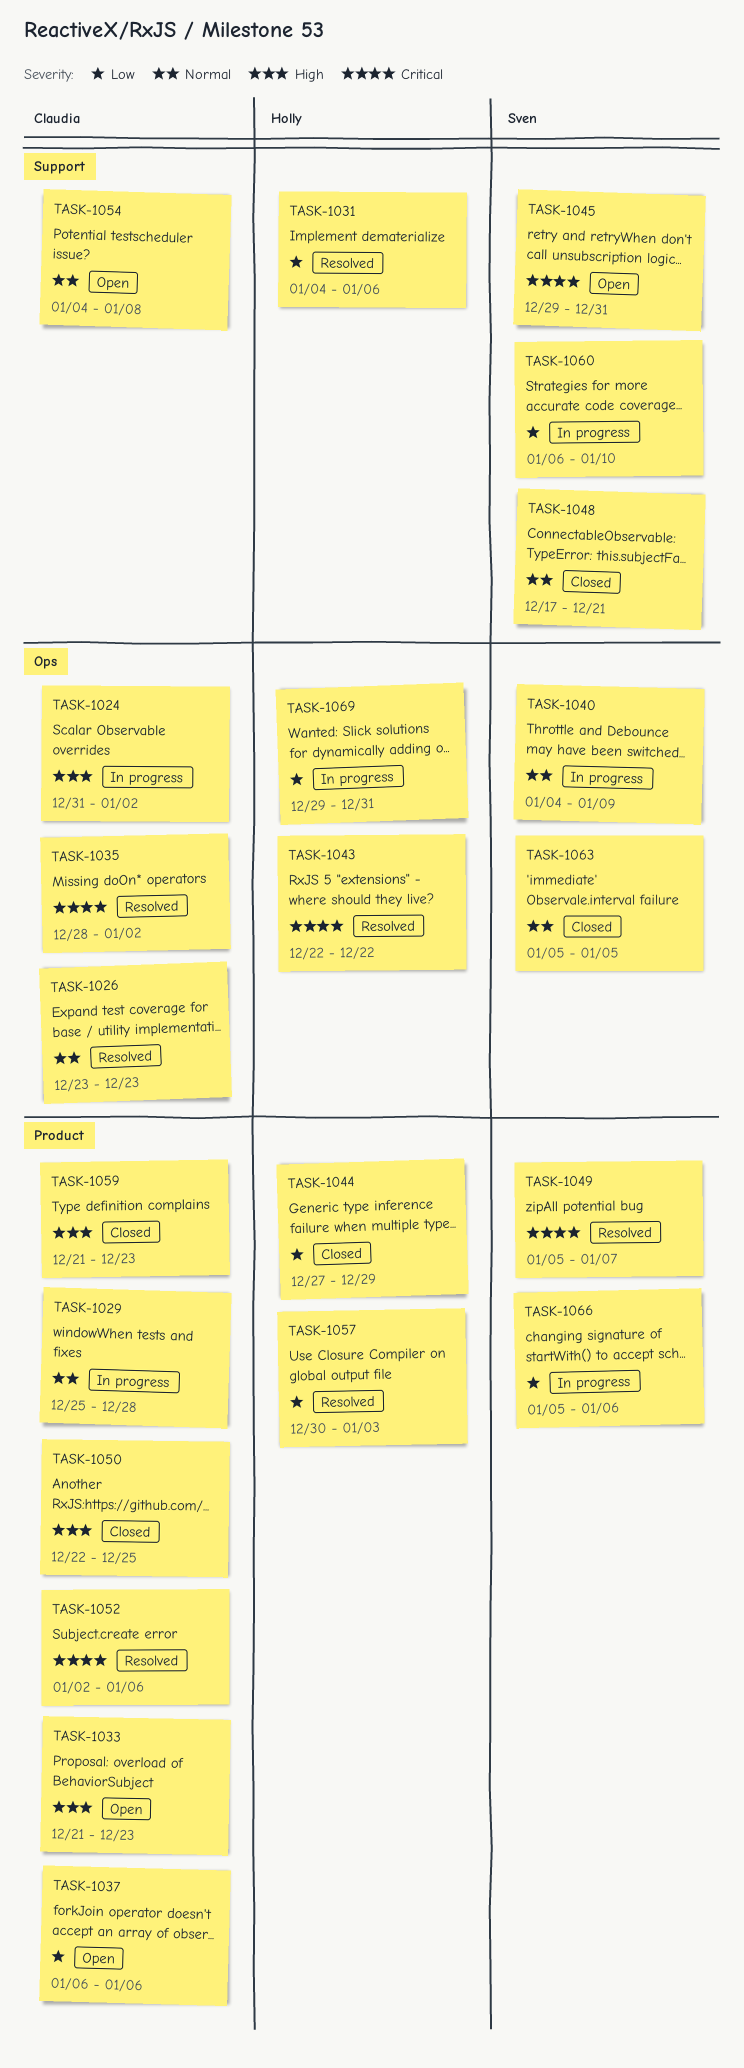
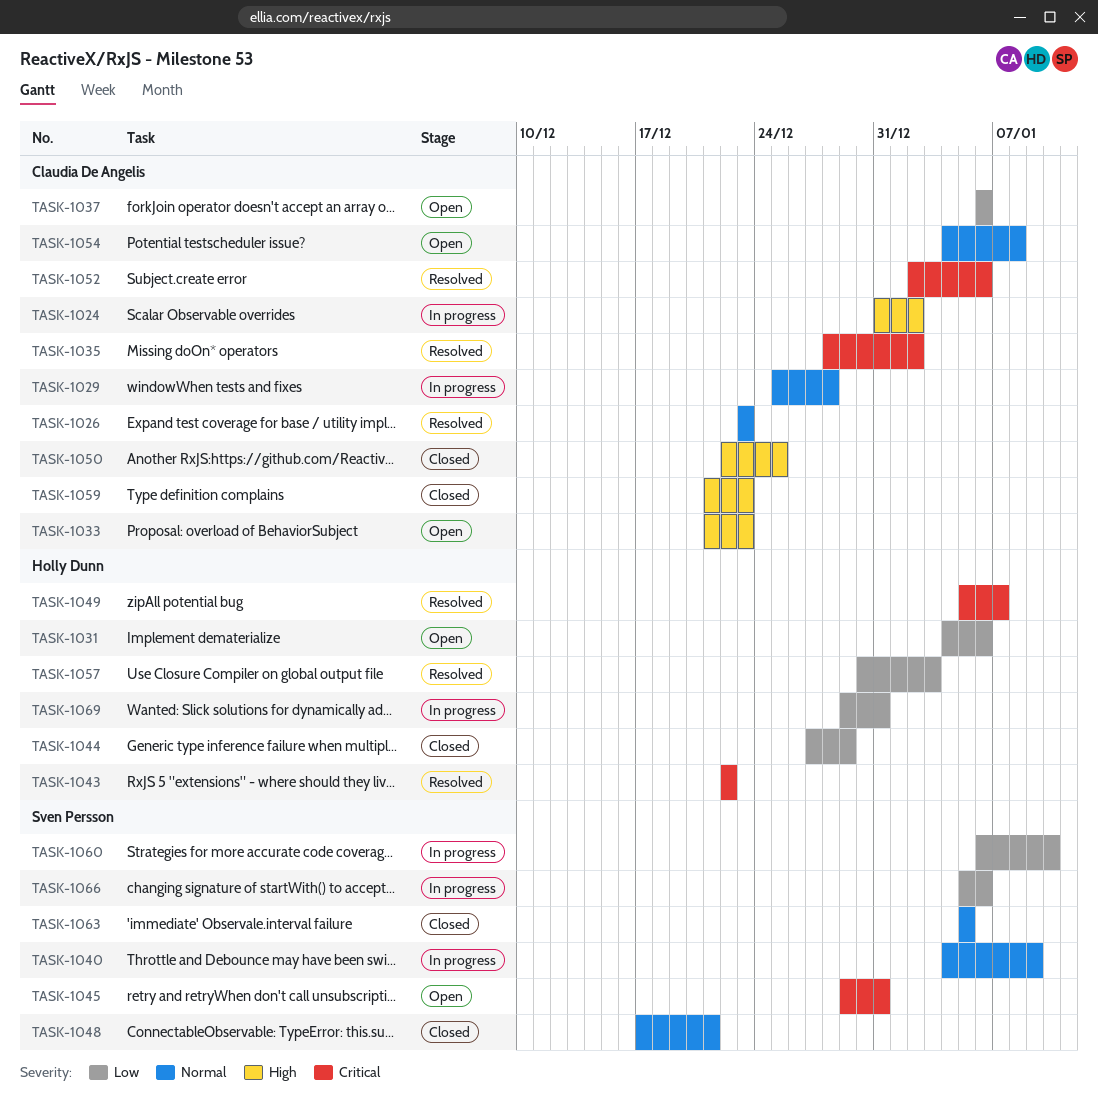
TASK-1031, status: Resolved -> Open
TASK-1049, owner: Sven Persson -> Holly Dunn

